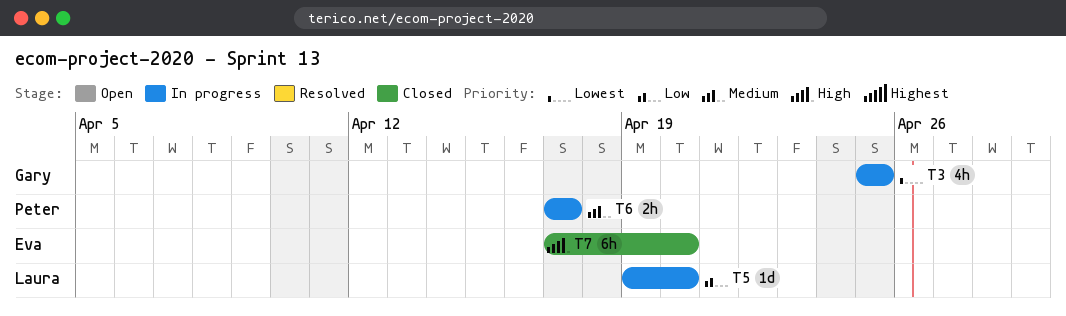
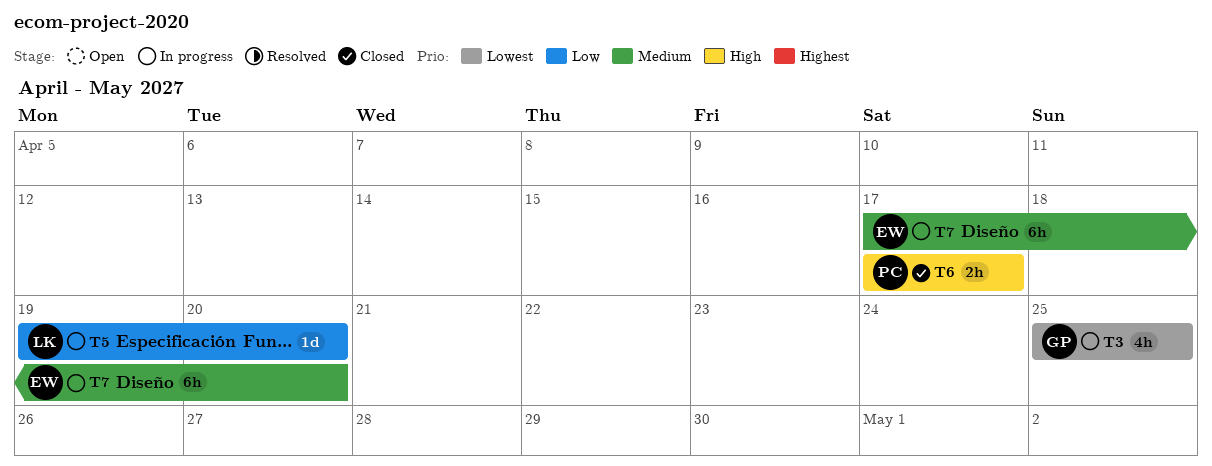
T6, status: In progress -> Closed
T6, priority: Medium -> High
T7, status: Closed -> In progress
T7, priority: High -> Medium

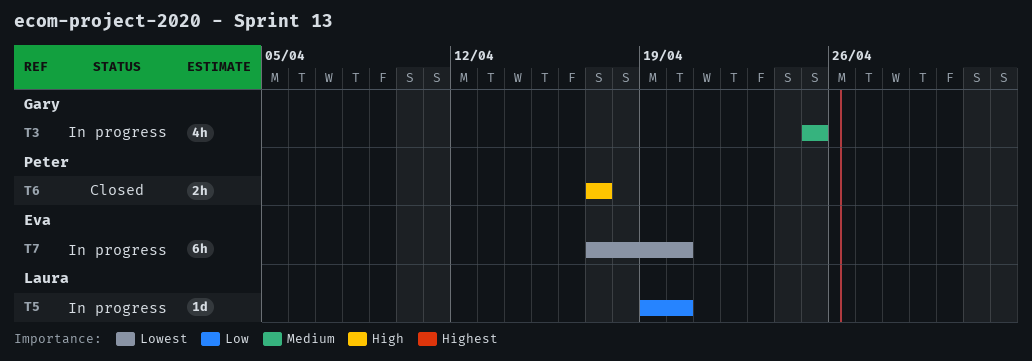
T3, priority: Lowest -> Medium
T7, priority: Medium -> Lowest

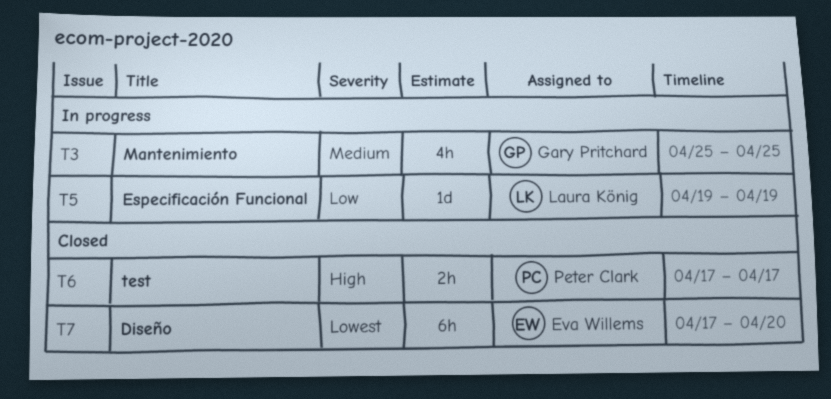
T5, due: Apr 20 -> Apr 19
T7, status: In progress -> Closed

